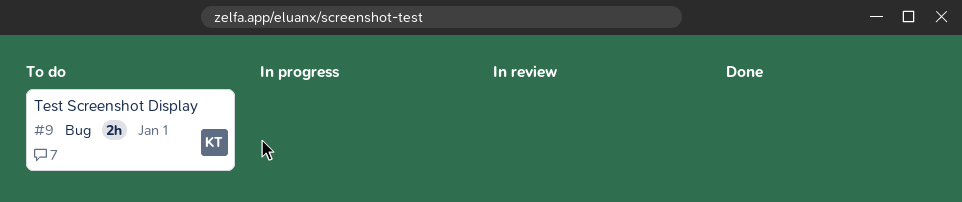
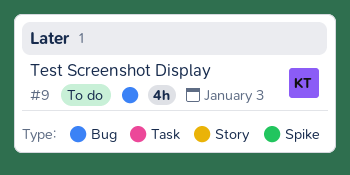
#9, estimate: 2h -> 4h
#9, due: Jan 1 -> Jan 3

